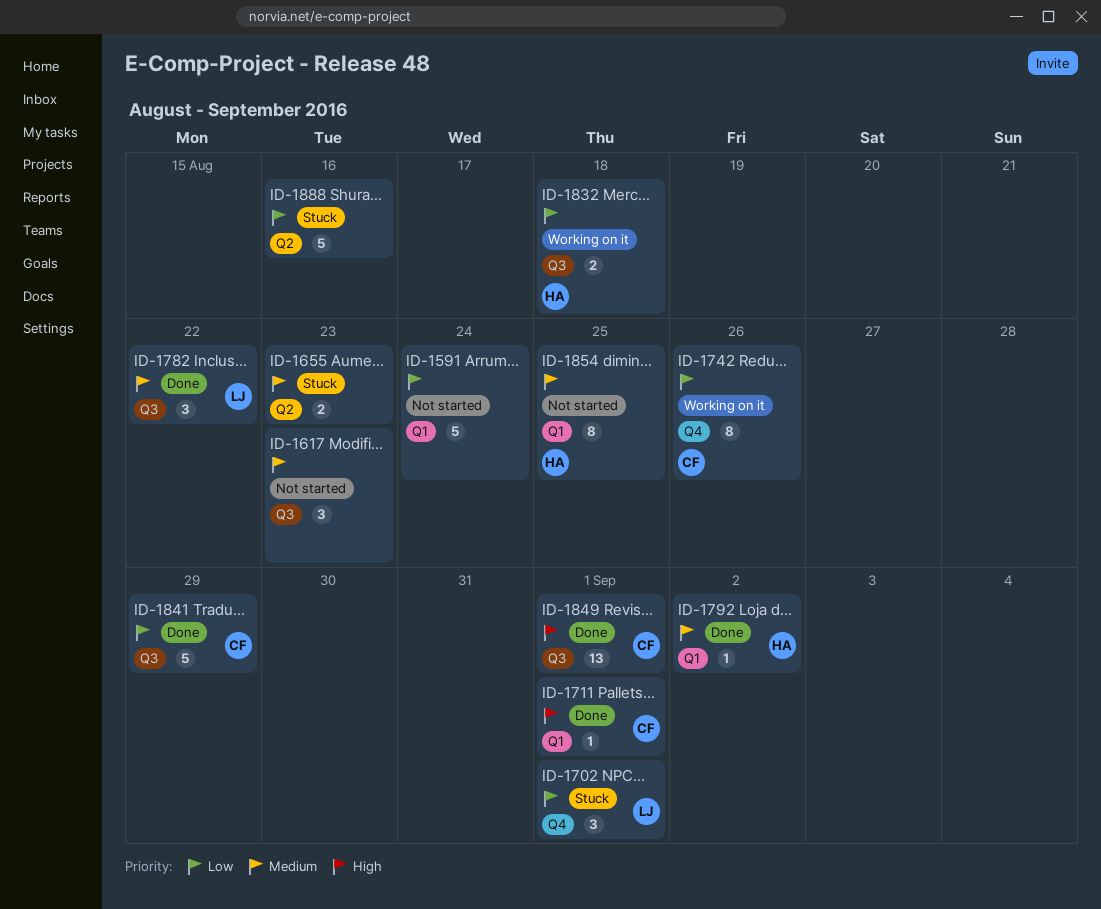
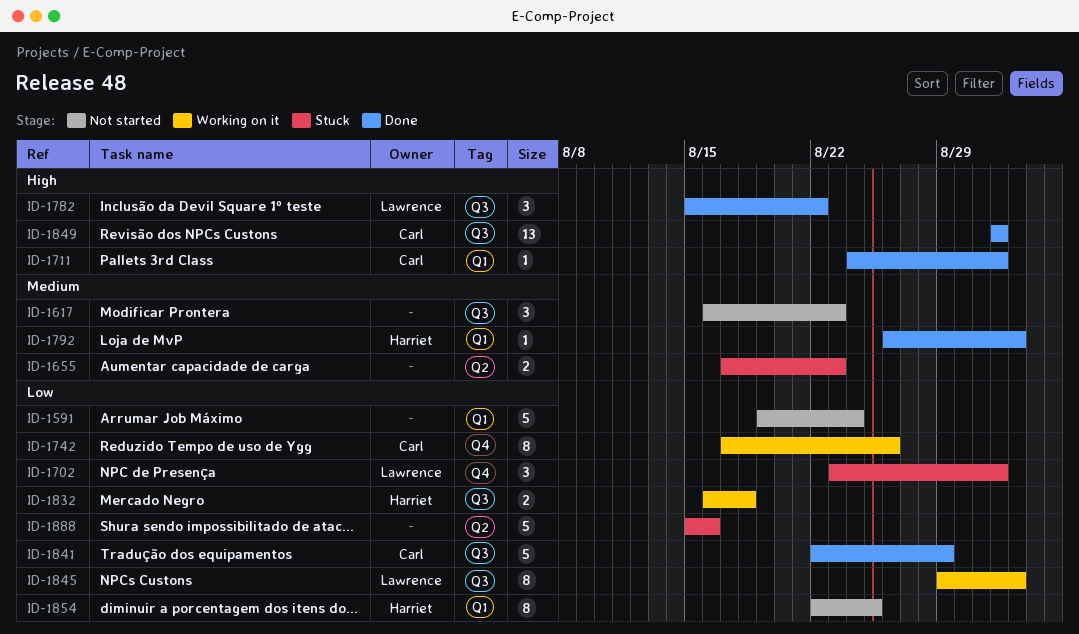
ID-1782, priority: Medium -> High
ID-1845: none -> present
ID-1854, priority: Medium -> Low

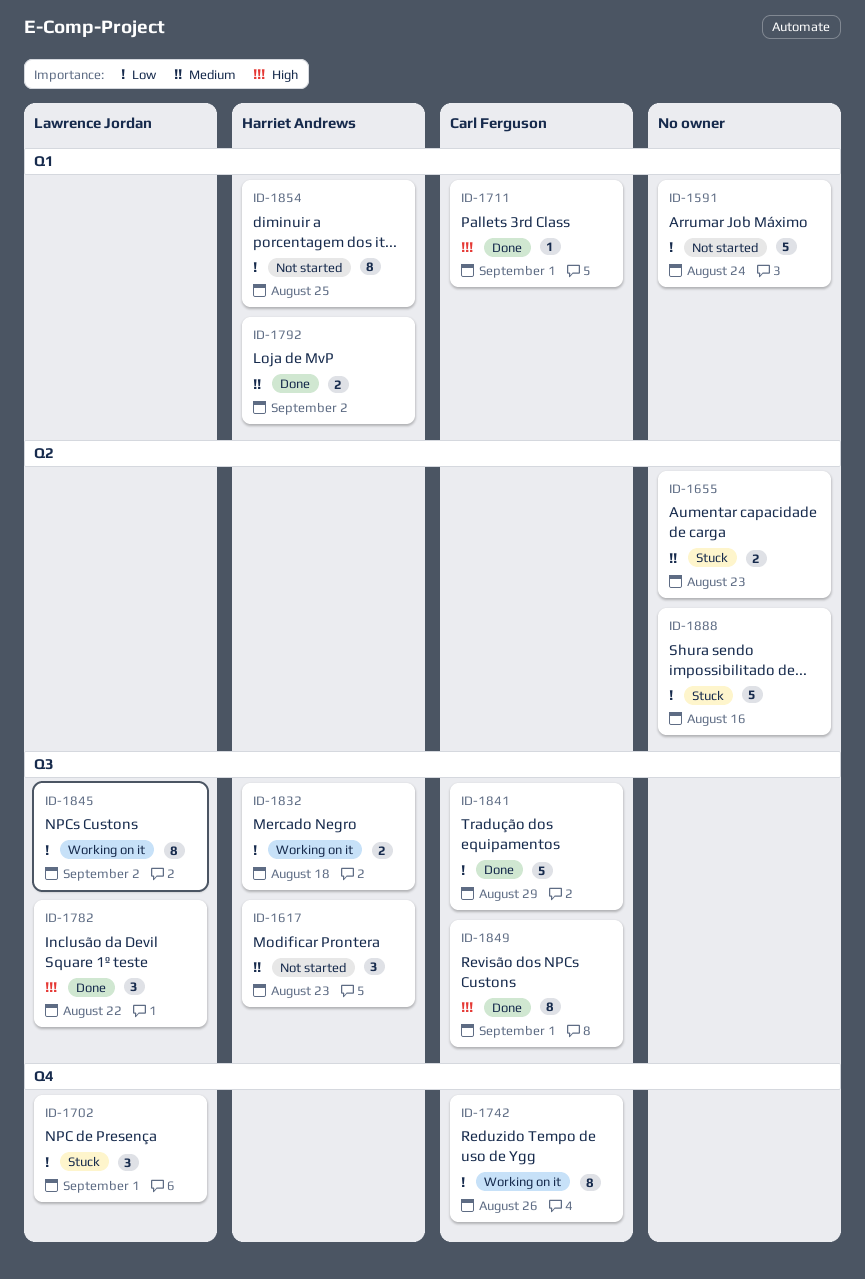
ID-1617, owner: none -> Harriet Andrews
ID-1792, estimate: 1 -> 2
ID-1849, estimate: 13 -> 8

